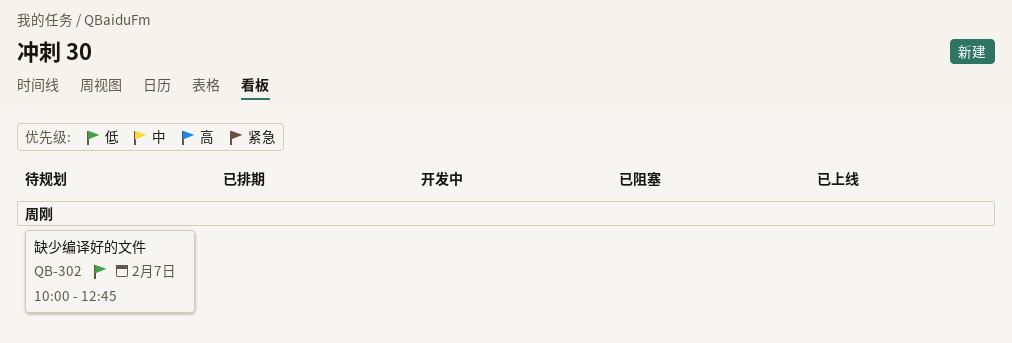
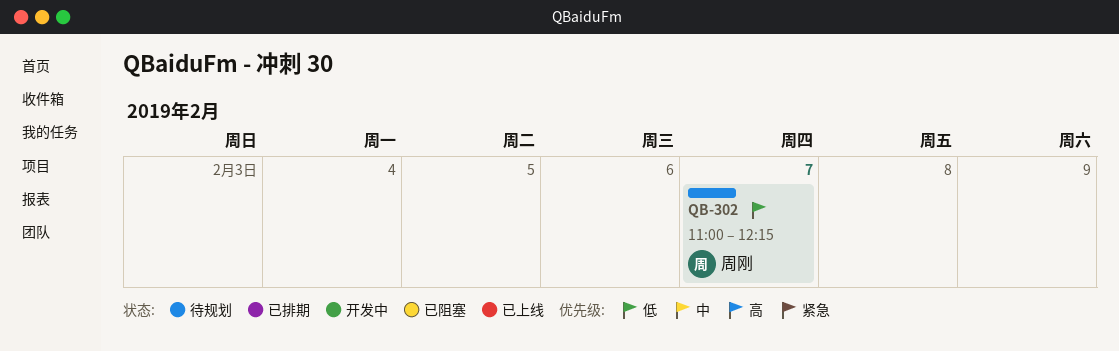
QB-302, begins: 10:00 -> 11:00
QB-302, ends: 12:45 -> 12:15

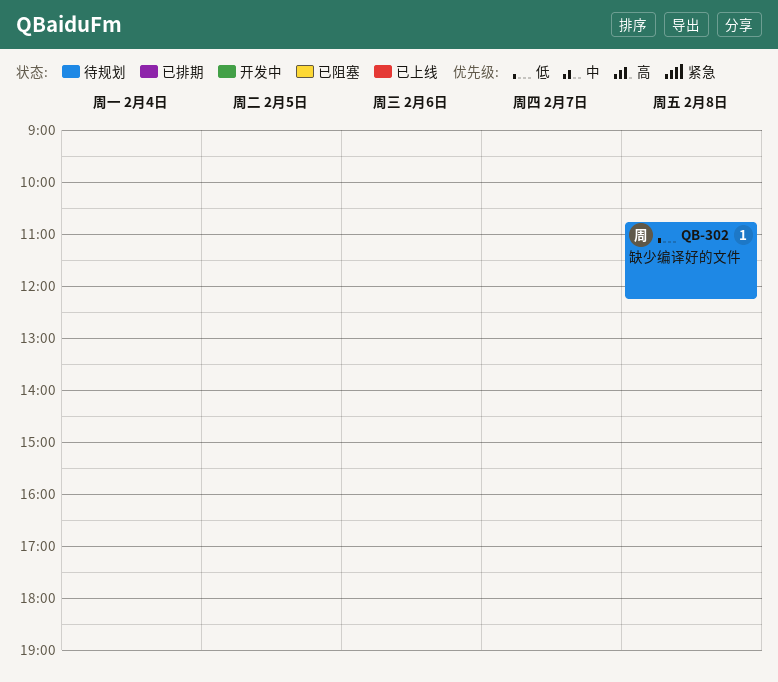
QB-302, day: Feb 7 -> Feb 8
QB-302, begins: 11:00 -> 10:45

